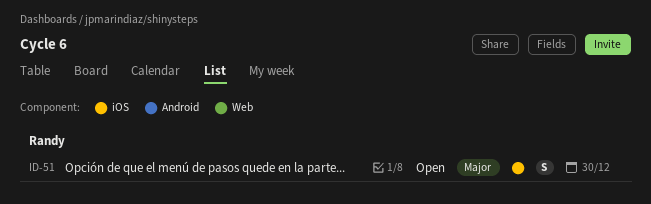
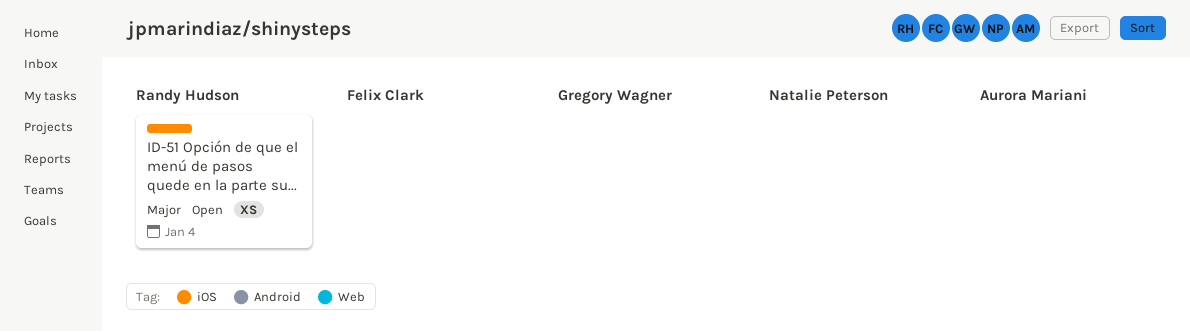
ID-51, estimate: S -> XS
ID-51, due: Dec 30 -> Jan 4

